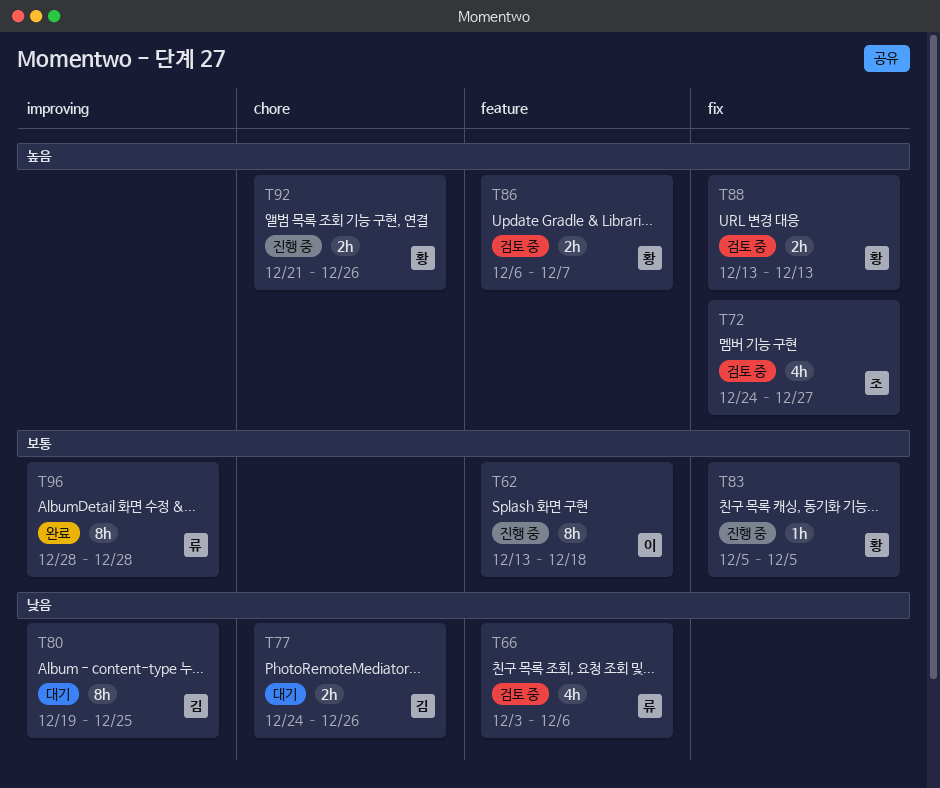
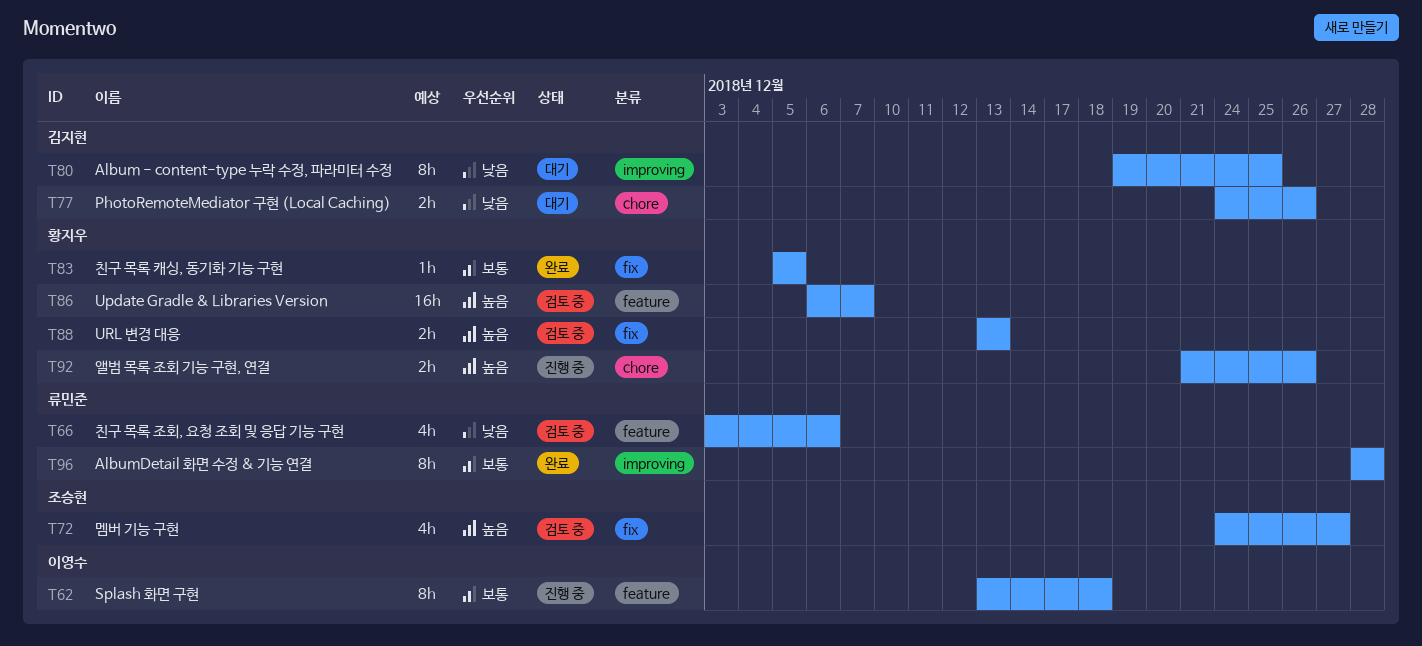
T83, status: 진행 중 -> 완료
T86, estimate: 2h -> 16h

